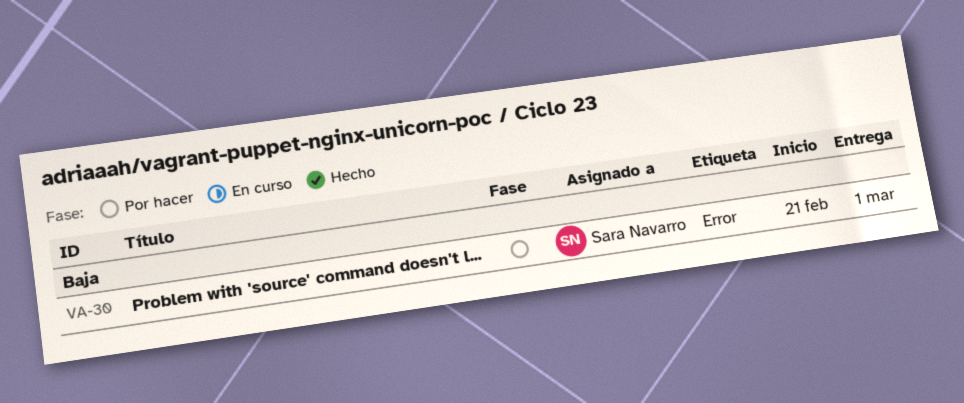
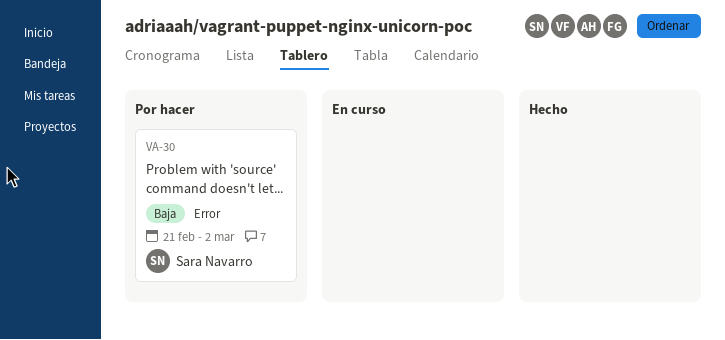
VA-30, due: Mar 1 -> Mar 2

